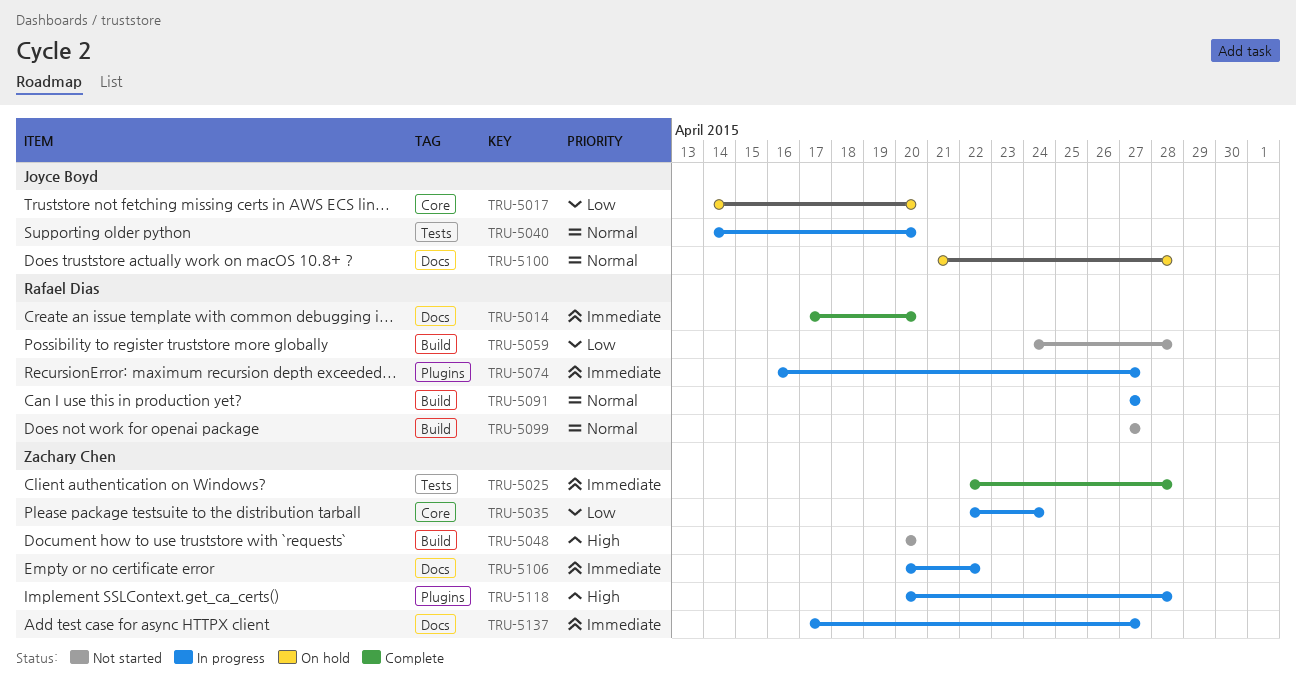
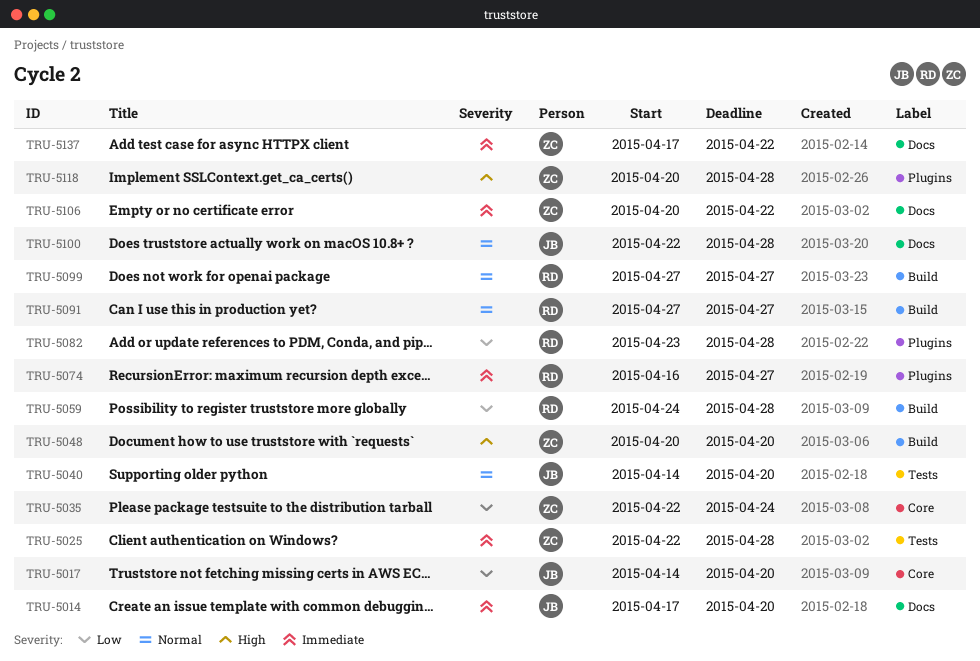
TRU-5014, owner: Rafael Dias -> Joyce Boyd
TRU-5082: none -> present
TRU-5100, start: Apr 21 -> Apr 22
TRU-5137, due: Apr 27 -> Apr 22

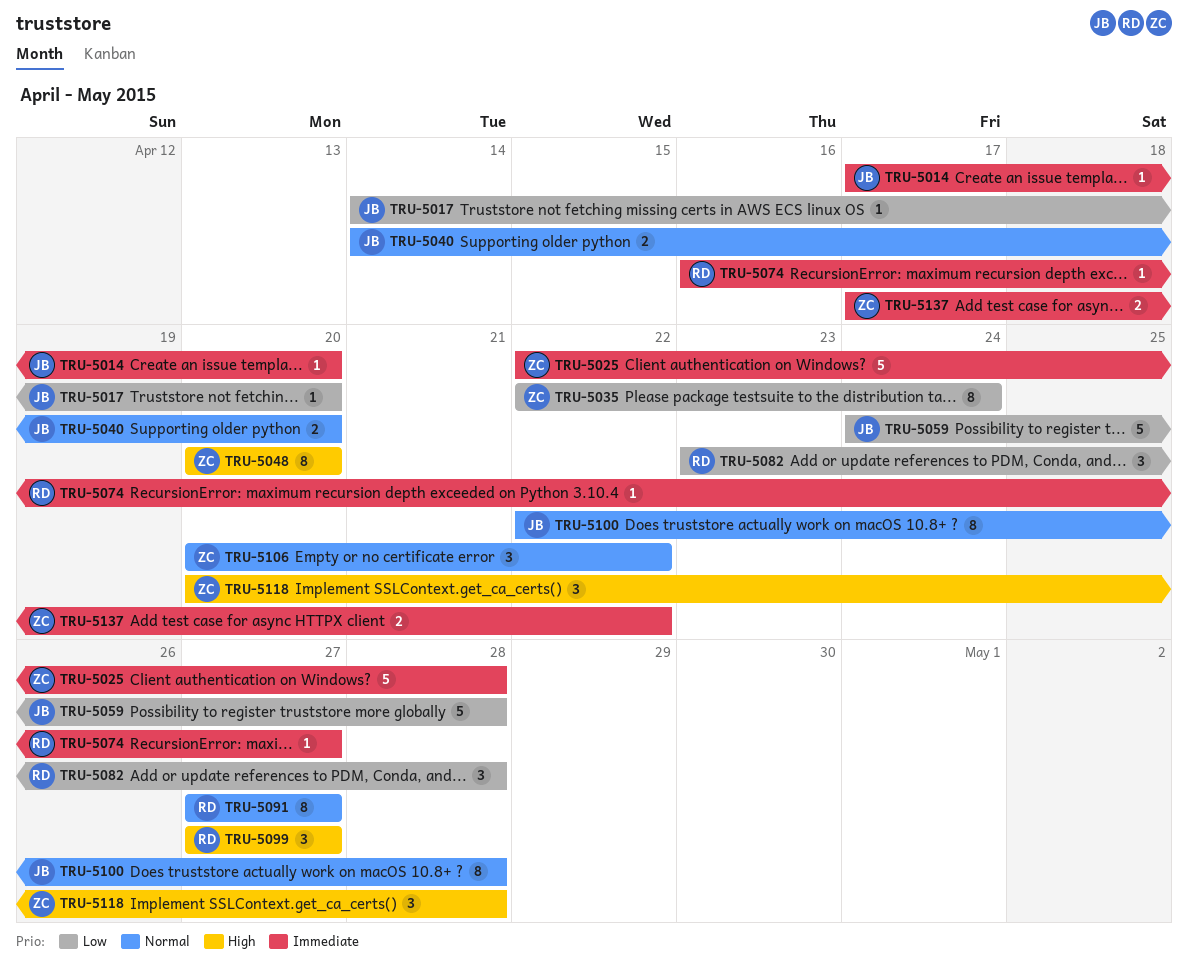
TRU-5059, owner: RD -> JB
TRU-5099, priority: Normal -> High
TRU-5106, priority: Immediate -> Normal

